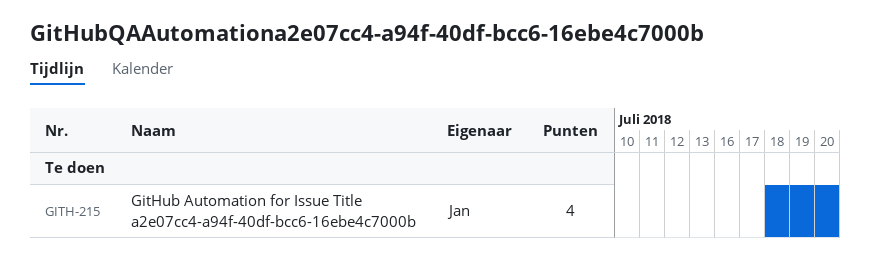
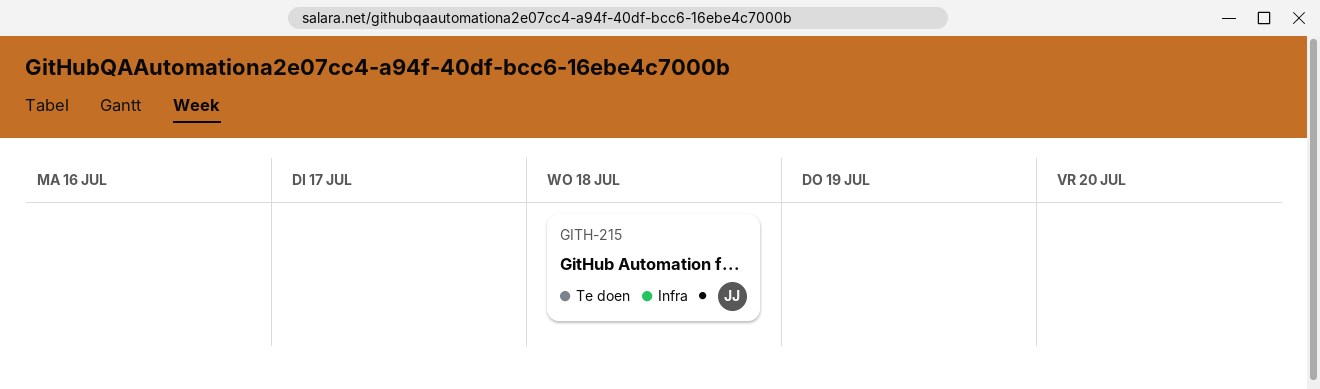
GITH-215, estimate: 4 -> 1
GITH-215, due: Jul 20 -> Jul 18

